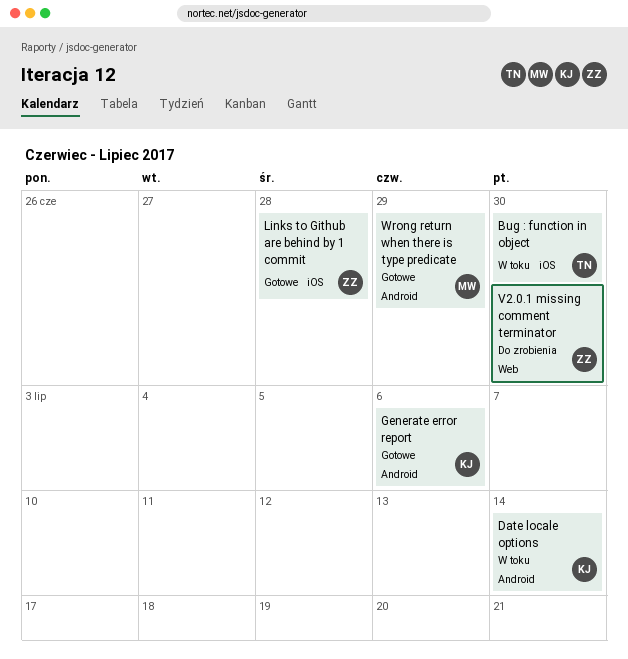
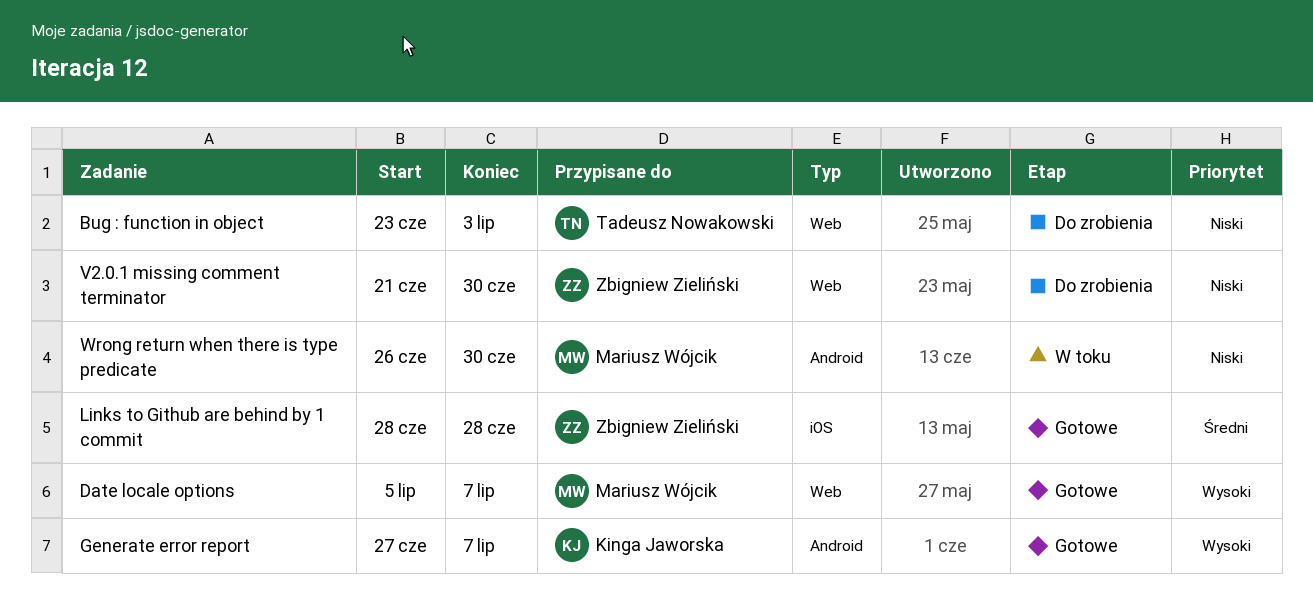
Bug : function in object, status: W toku -> Do zrobienia
Bug : function in object, label: iOS -> Web
Bug : function in object, due: Jun 30 -> Jul 3
Date locale options, status: W toku -> Gotowe
Date locale options, owner: Kinga Jaworska -> Mariusz Wójcik
Date locale options, label: Android -> Web
Date locale options, due: Jul 14 -> Jul 7
Generate error report, due: Jul 6 -> Jul 7
Wrong return when there is type predicate, status: Gotowe -> W toku
Wrong return when there is type predicate, due: Jun 29 -> Jun 30

